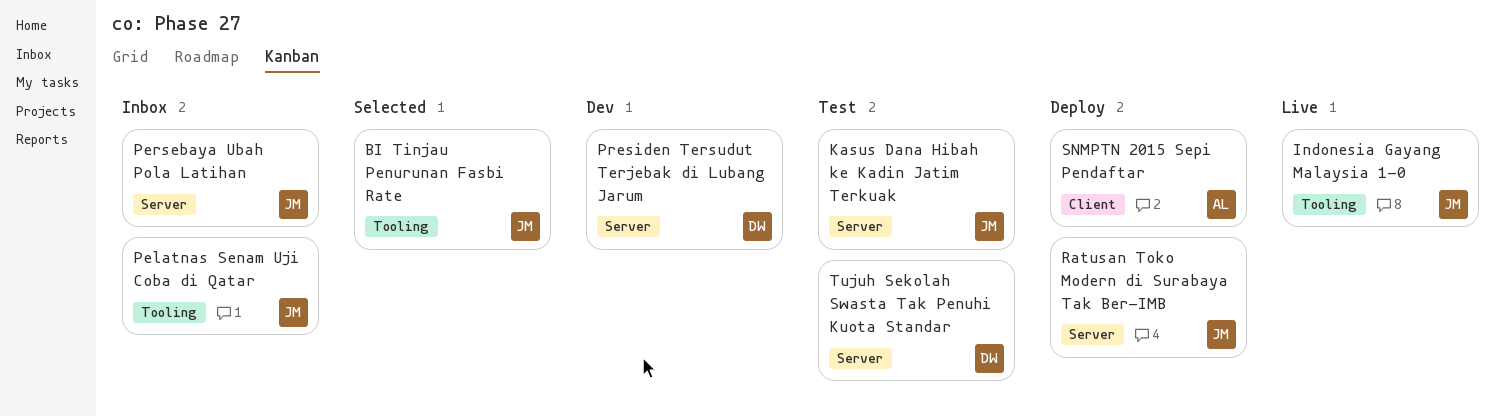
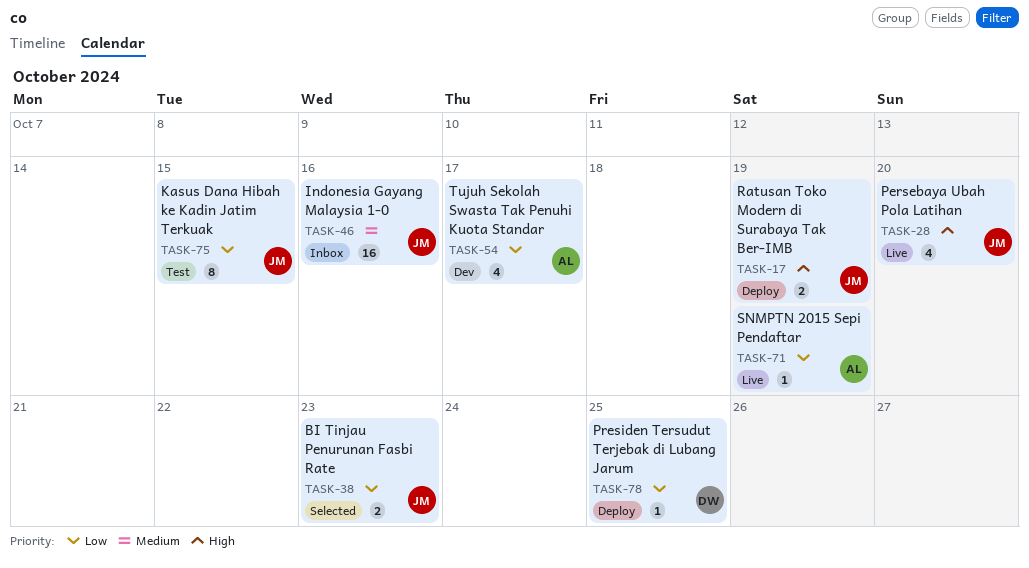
Indonesia Gayang Malaysia 1-0, status: Live -> Inbox
Pelatnas Senam Uji Coba di Qatar: present -> none
Persebaya Ubah Pola Latihan, status: Inbox -> Live
Presiden Tersudut Terjebak di Lubang Jarum, status: Dev -> Deploy
SNMPTN 2015 Sepi Pendaftar, status: Deploy -> Live
Tujuh Sekolah Swasta Tak Penuhi Kuota Standar, status: Test -> Dev
Tujuh Sekolah Swasta Tak Penuhi Kuota Standar, owner: DW -> AL

